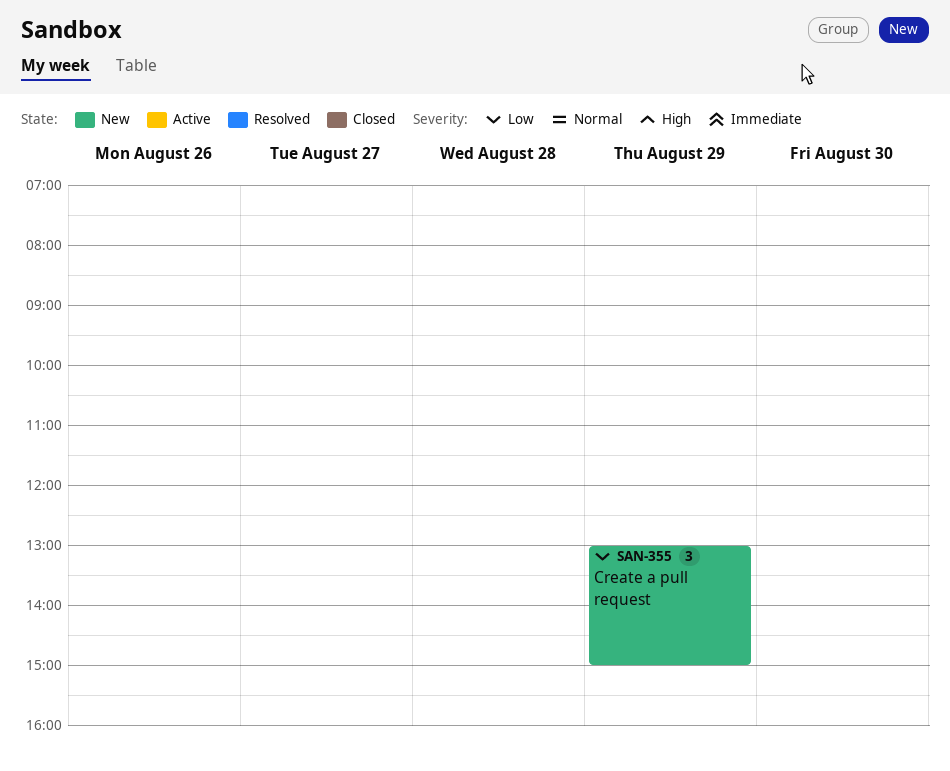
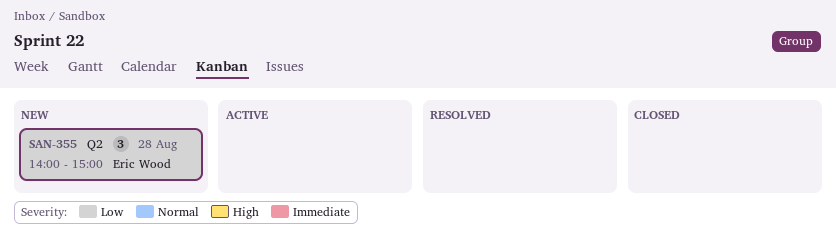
SAN-355, day: Aug 29 -> Aug 28
SAN-355, begins: 13:00 -> 14:00

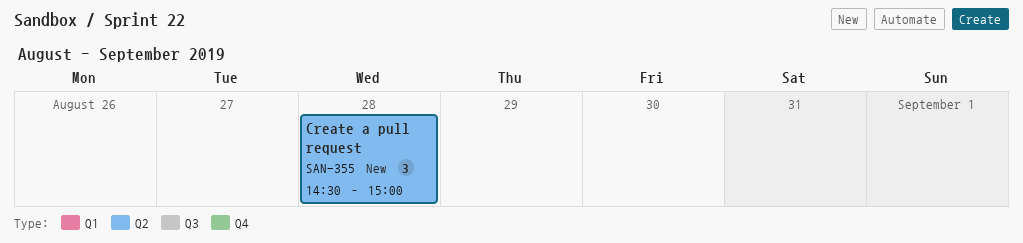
SAN-355, begins: 14:00 -> 14:30

